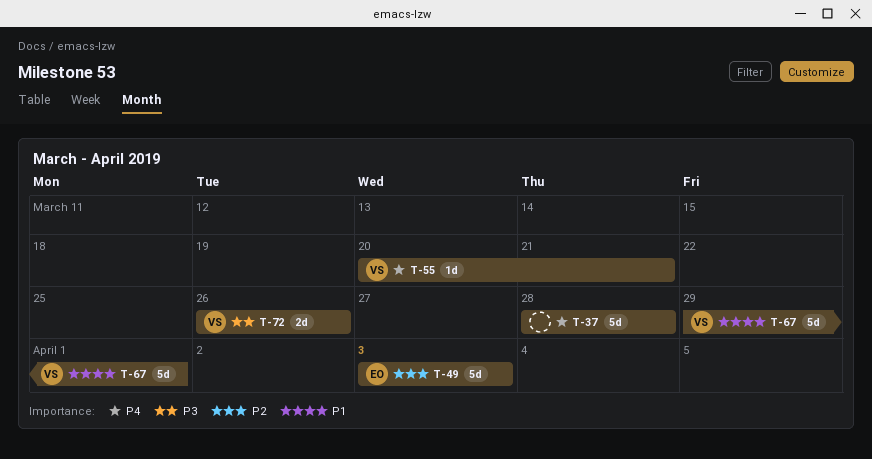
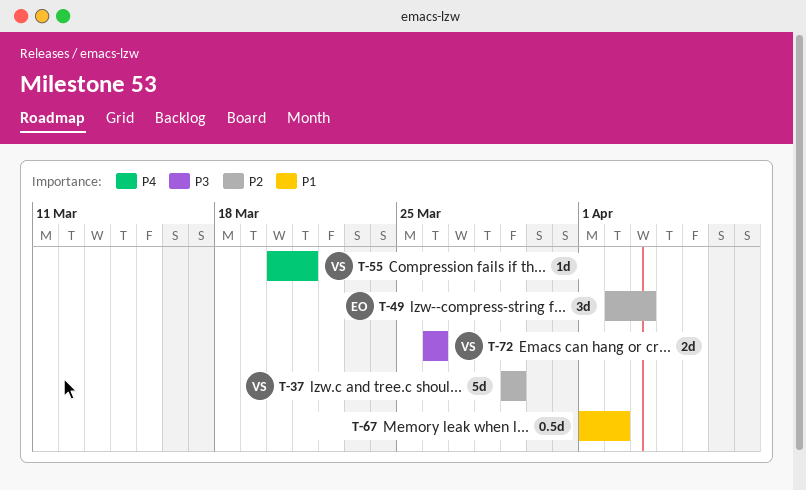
T-37, owner: none -> VS
T-37, priority: P4 -> P2
T-37, start: Mar 28 -> Mar 29
T-37, due: Mar 28 -> Mar 29
T-49, estimate: 5d -> 3d
T-49, start: Apr 3 -> Apr 2
T-67, owner: VS -> none
T-67, estimate: 5d -> 0.5d
T-67, start: Mar 29 -> Apr 1
T-67, due: Apr 1 -> Apr 2

